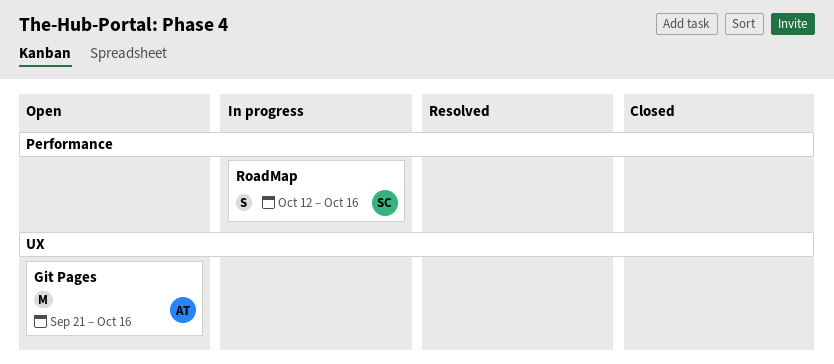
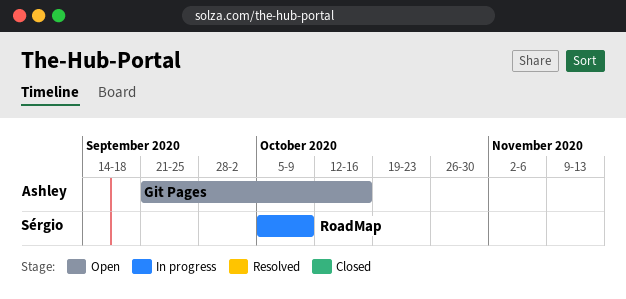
RoadMap, start: Oct 12 -> Oct 5
RoadMap, due: Oct 16 -> Oct 9

